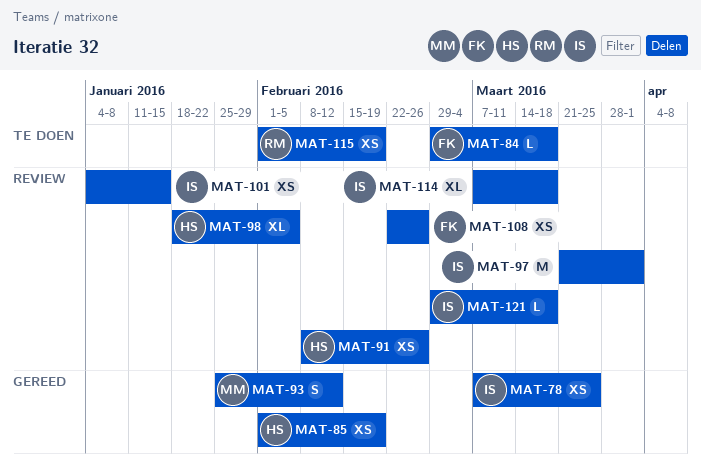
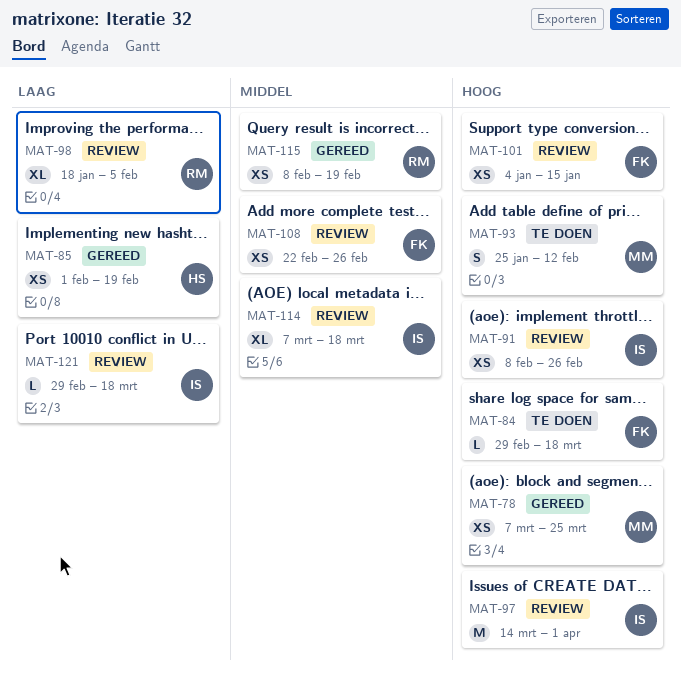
MAT-78, owner: IS -> MM
MAT-91, owner: HS -> IS
MAT-93, status: Gereed -> Te doen
MAT-97, start: Mar 21 -> Mar 14
MAT-98, owner: HS -> RM
MAT-101, owner: IS -> FK
MAT-115, status: Te doen -> Gereed
MAT-115, start: Feb 1 -> Feb 8

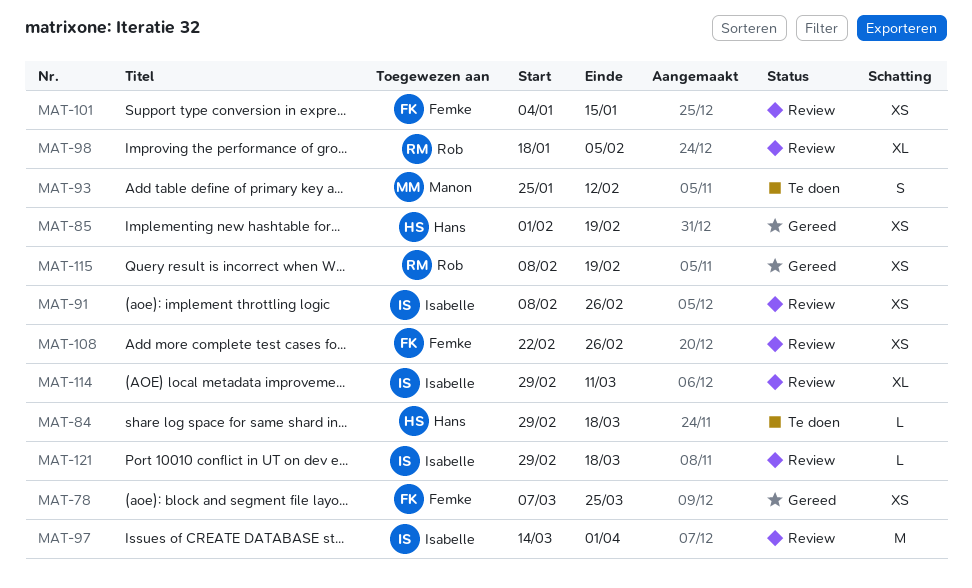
MAT-78, owner: Manon -> Femke
MAT-84, owner: Femke -> Hans
MAT-114, start: Mar 7 -> Feb 29
MAT-114, due: Mar 18 -> Mar 11

